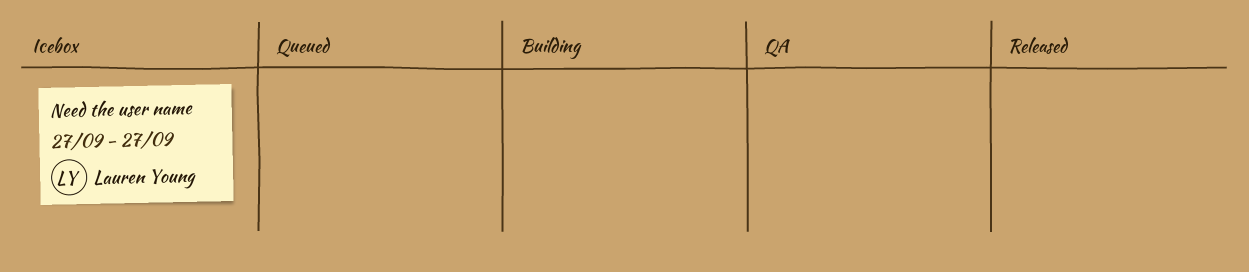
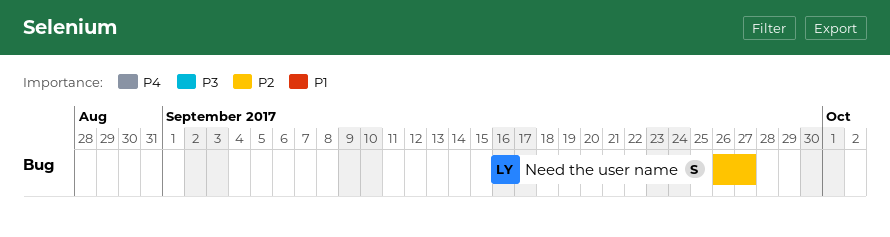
Need the user name, start: Sep 27 -> Sep 26

